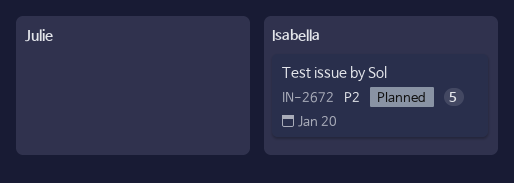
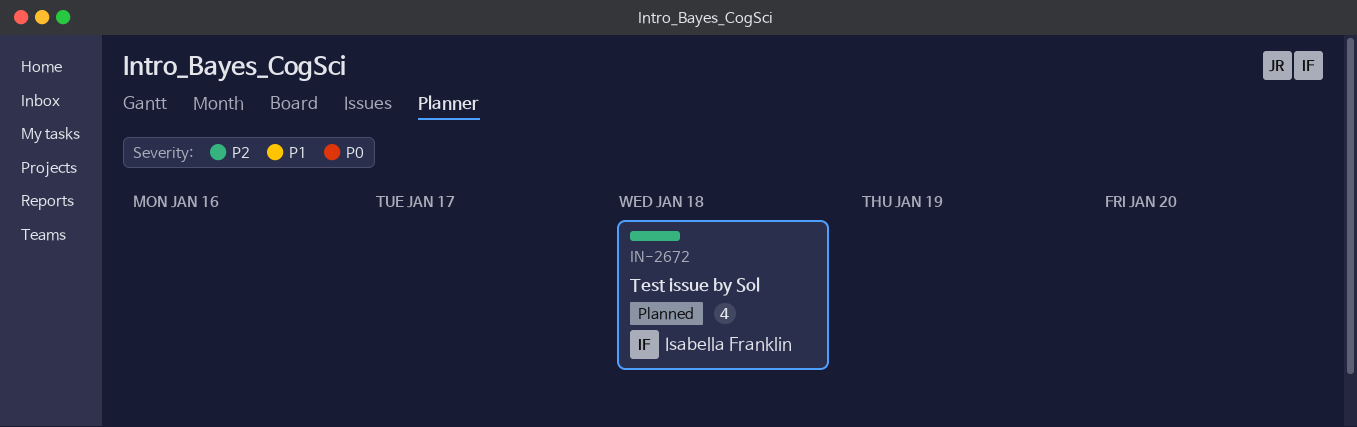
IN-2672, estimate: 5 -> 4
IN-2672, due: Jan 20 -> Jan 18

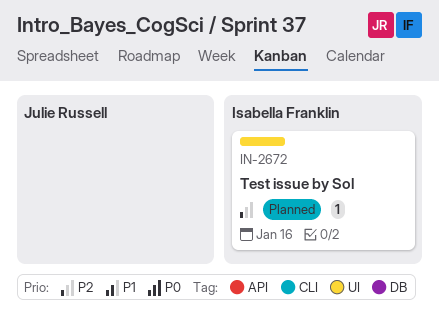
IN-2672, estimate: 4 -> 1
IN-2672, due: Jan 18 -> Jan 16

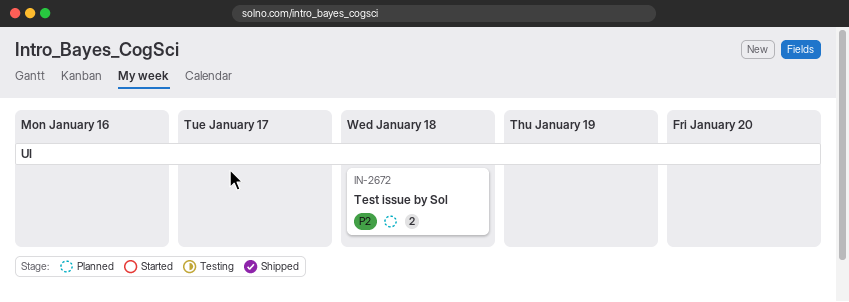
IN-2672, estimate: 1 -> 2
IN-2672, due: Jan 16 -> Jan 18

